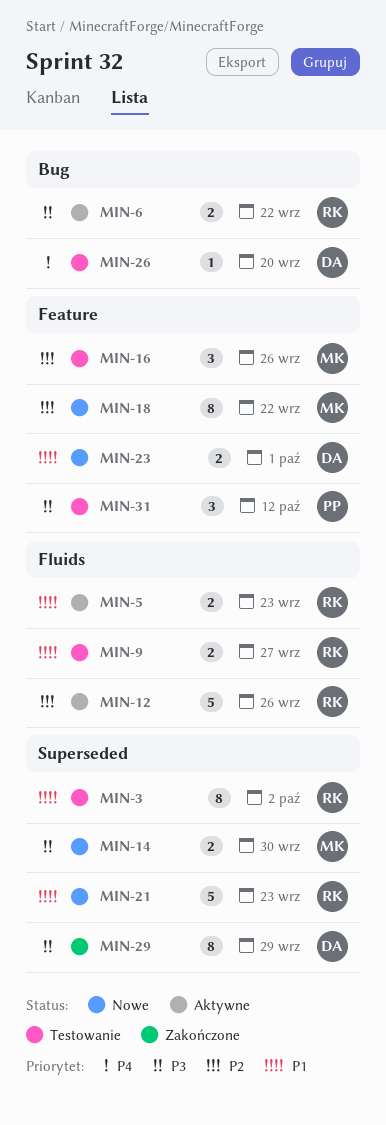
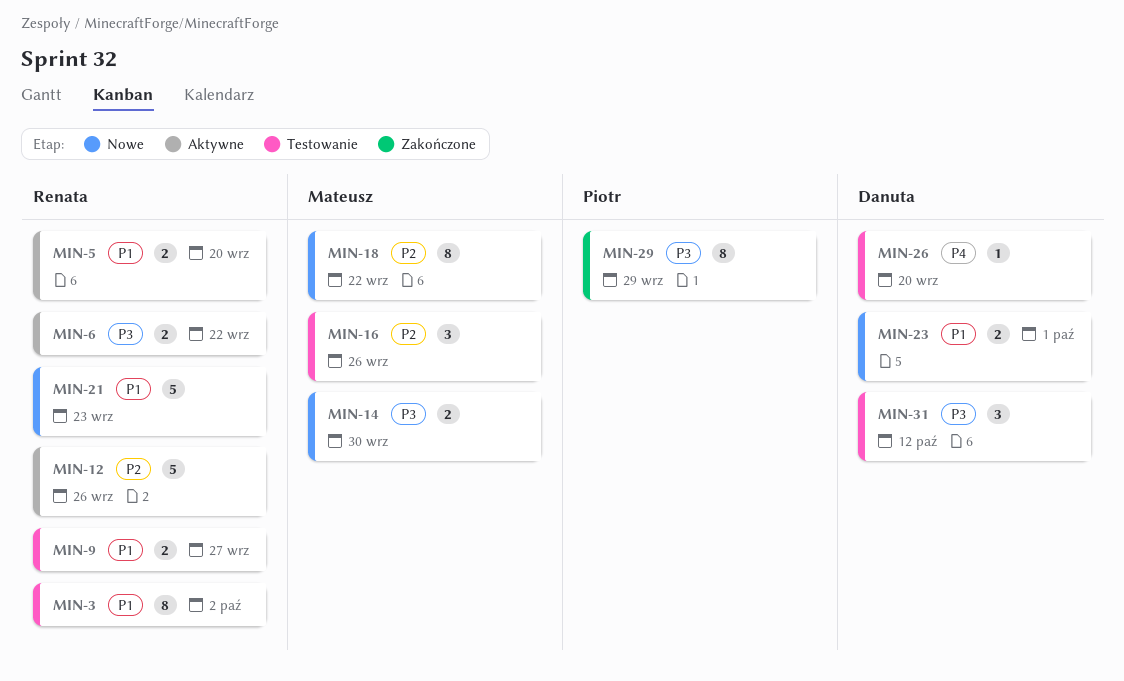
MIN-5, due: Sep 23 -> Sep 20
MIN-29, owner: Danuta -> Piotr
MIN-31, owner: Piotr -> Danuta

